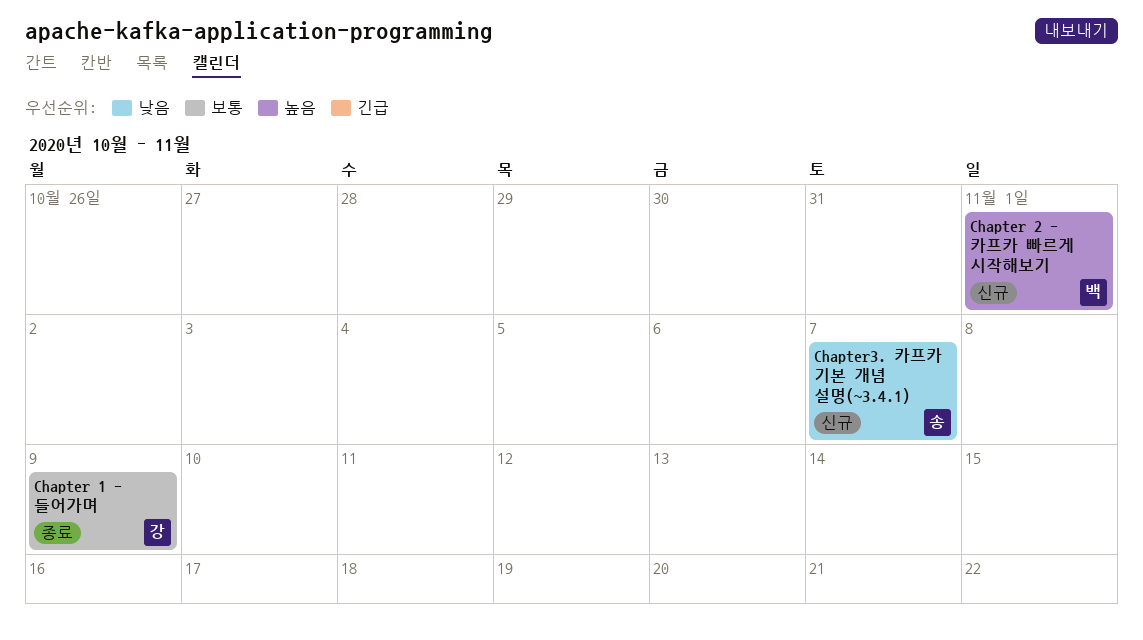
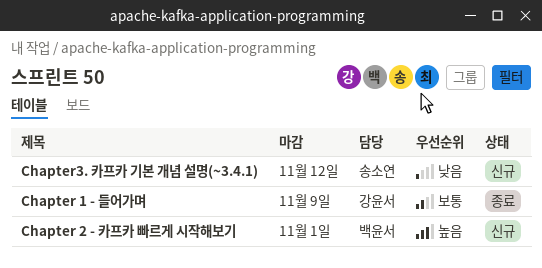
Chapter3. 카프카 기본 개념 설명(~3.4.1), due: Nov 7 -> Nov 12

